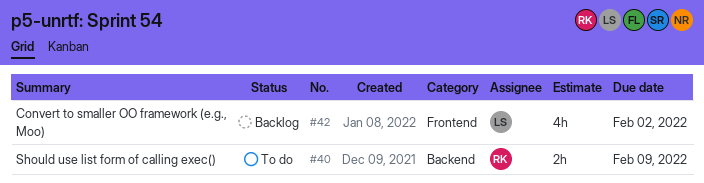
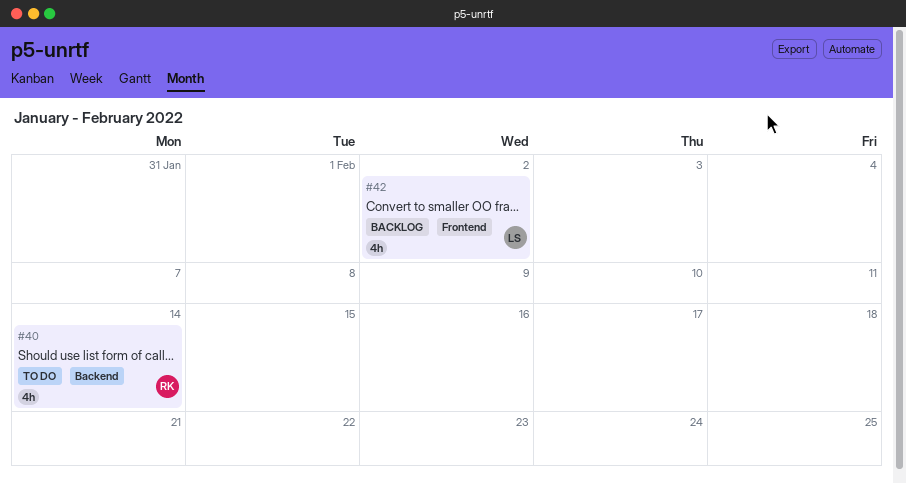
#40, estimate: 2h -> 4h
#40, due: Feb 9 -> Feb 14

